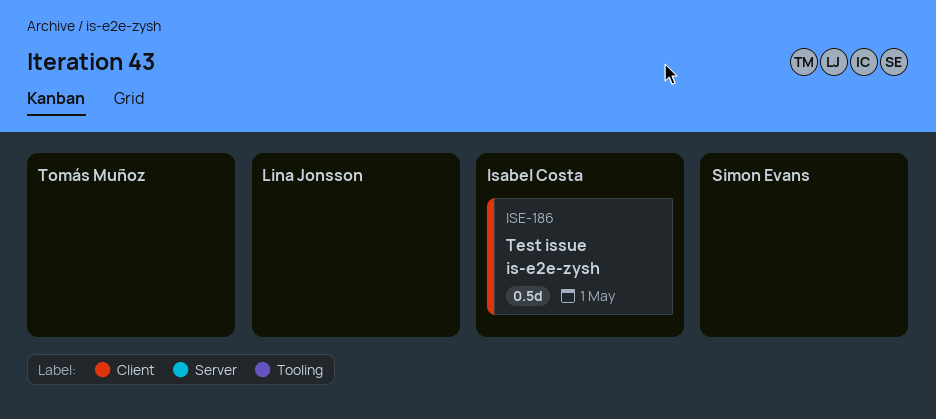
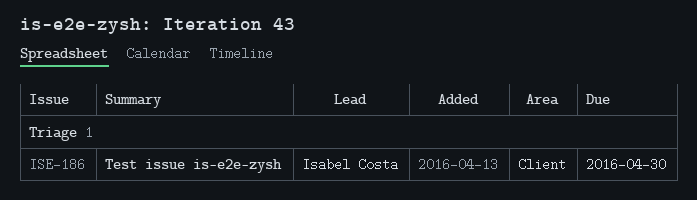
ISE-186, due: May 1 -> Apr 30

